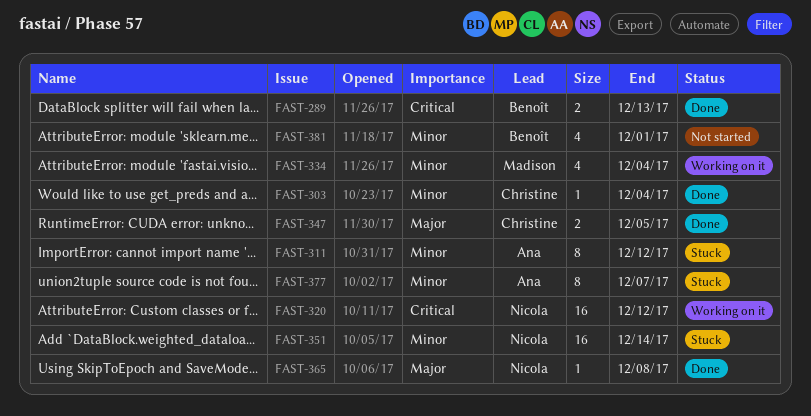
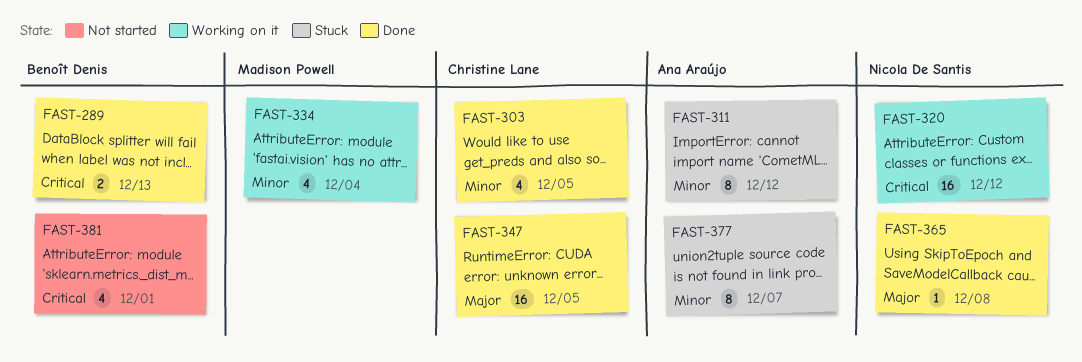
FAST-303, estimate: 1 -> 4
FAST-303, due: Dec 4 -> Dec 5
FAST-347, estimate: 2 -> 16
FAST-351: present -> none
FAST-381, priority: Minor -> Critical

